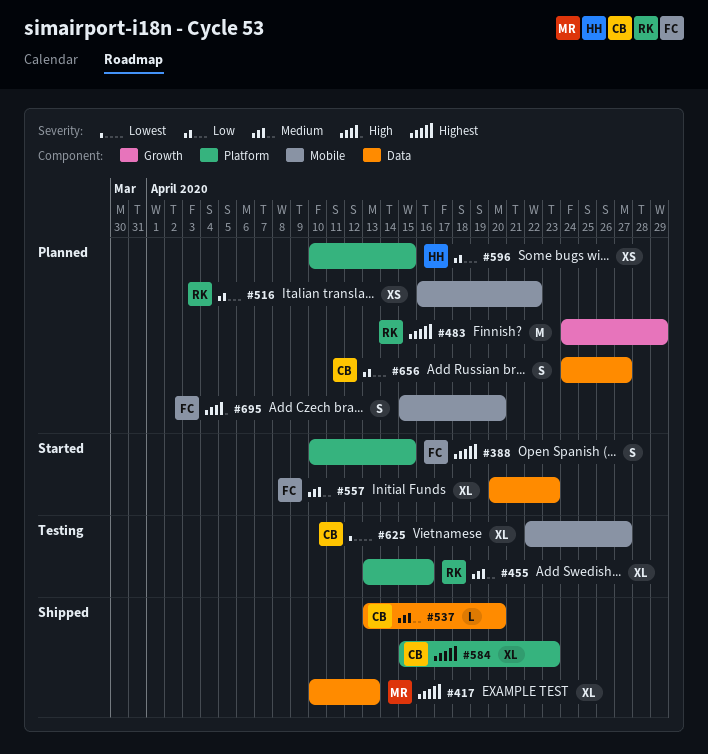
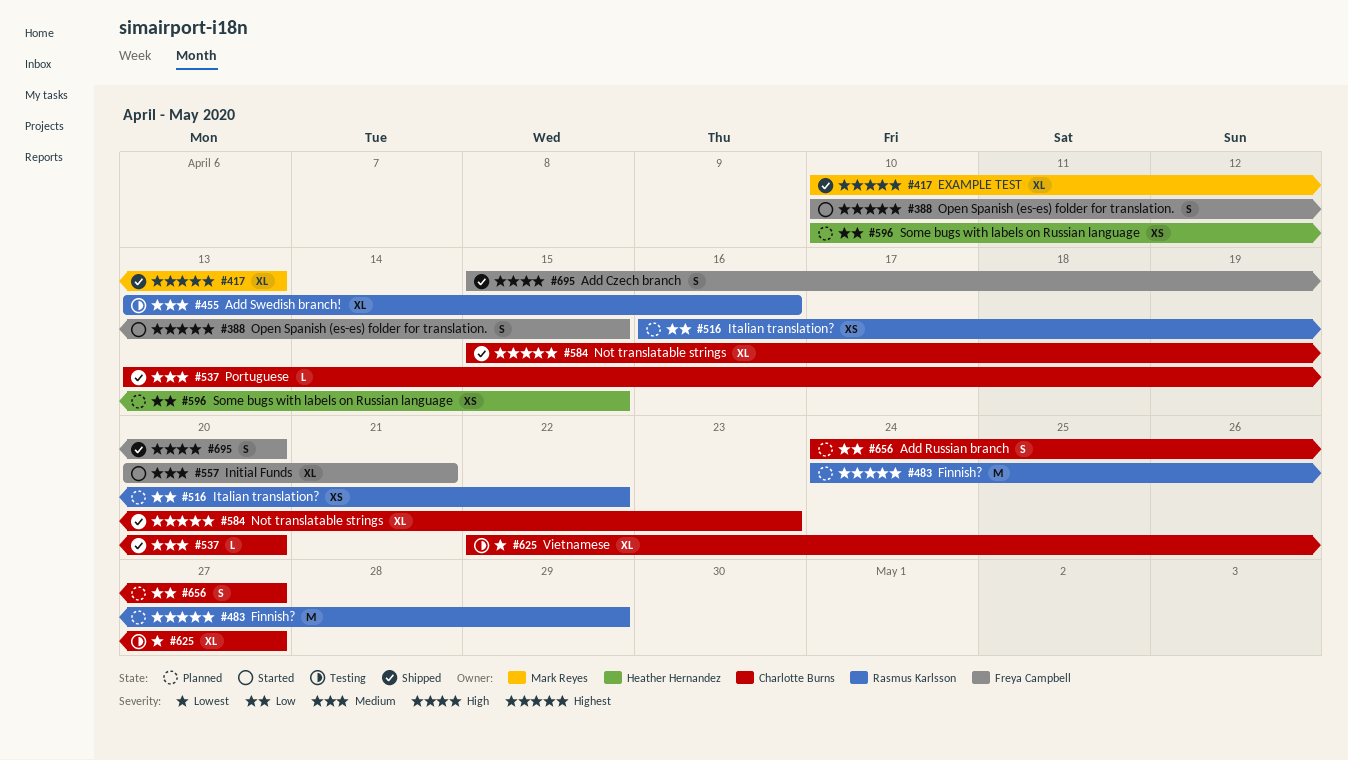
#557, due: Apr 23 -> Apr 21
#695, status: Planned -> Shipped

